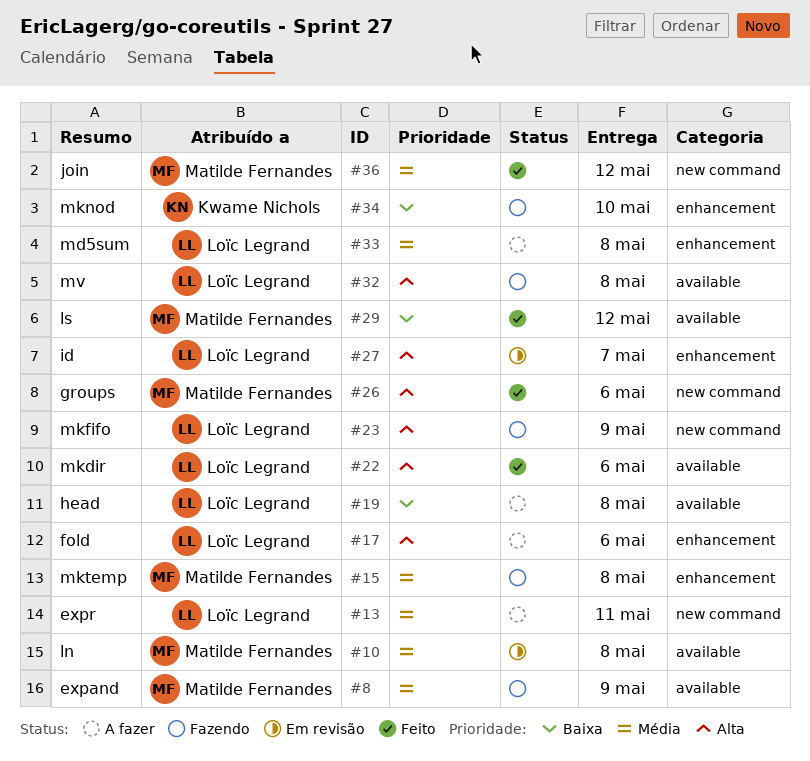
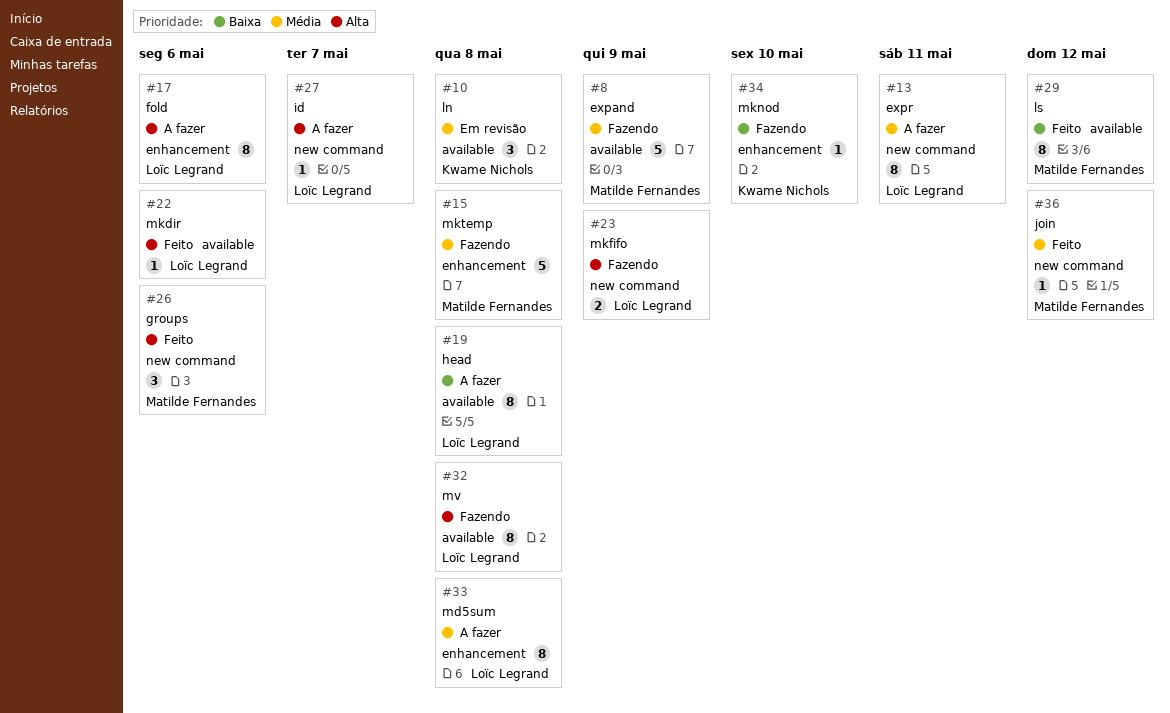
#10, owner: Matilde Fernandes -> Kwame Nichols
#27, status: Em revisão -> A fazer
#27, label: enhancement -> new command

